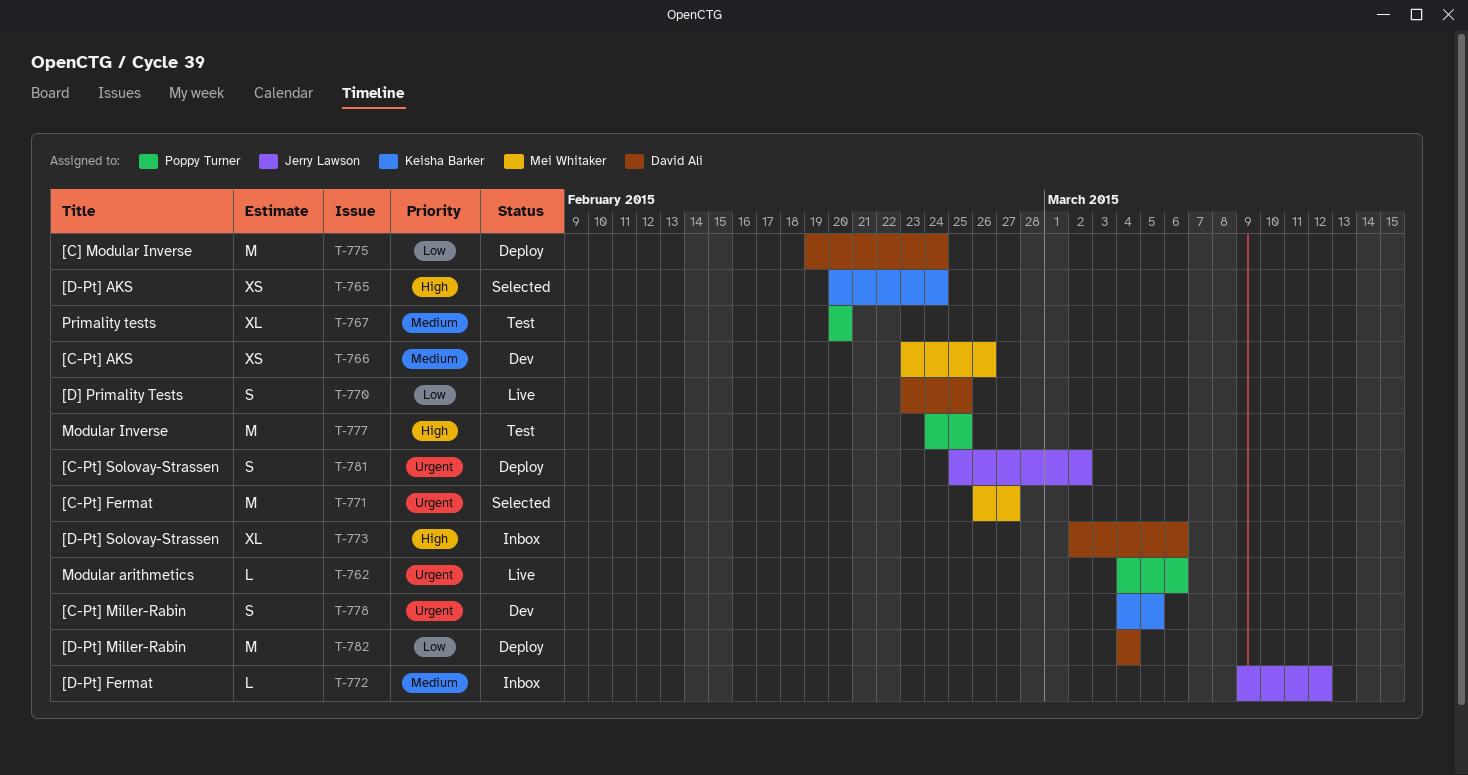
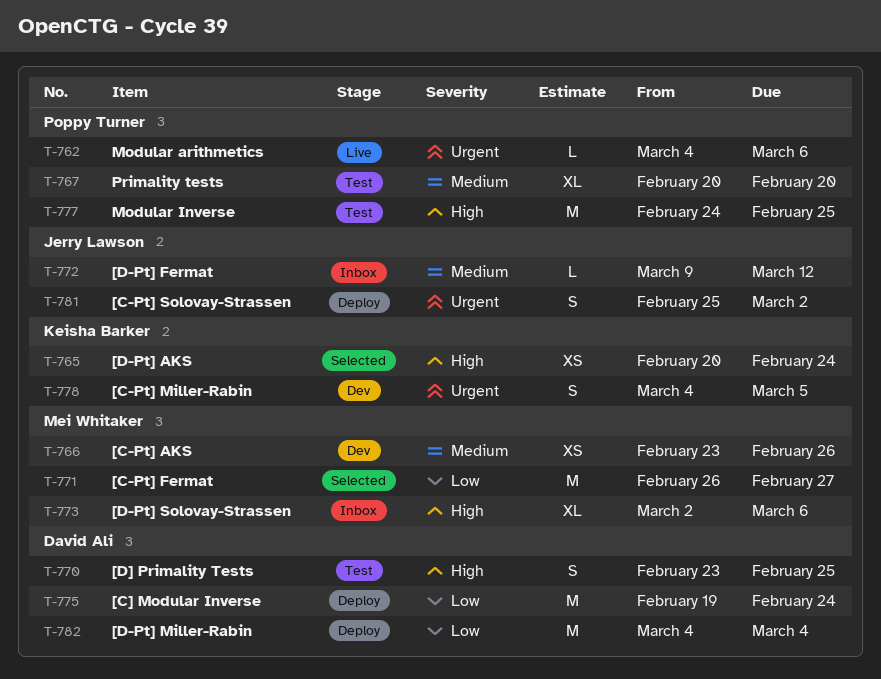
T-770, status: Live -> Test
T-770, priority: Low -> High
T-771, priority: Urgent -> Low
T-773, owner: David Ali -> Mei Whitaker

